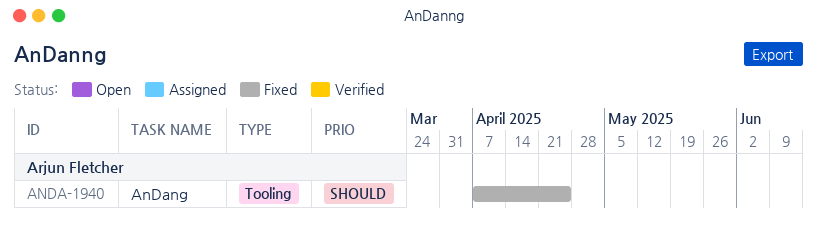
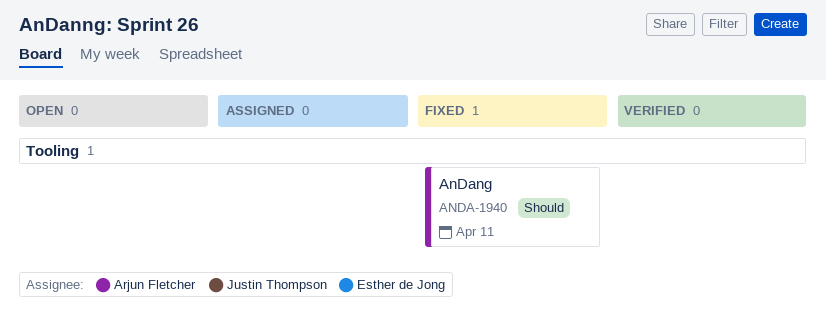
ANDA-1940, due: Apr 25 -> Apr 11

